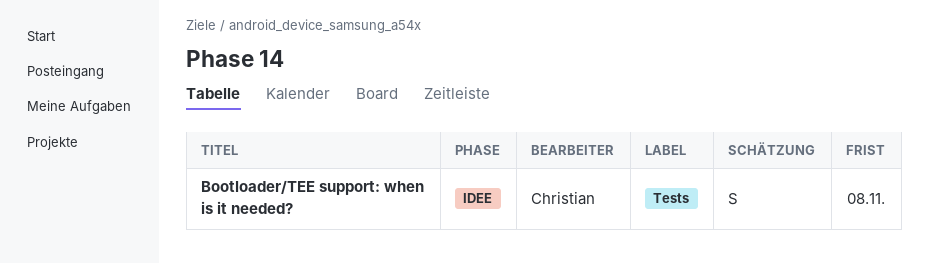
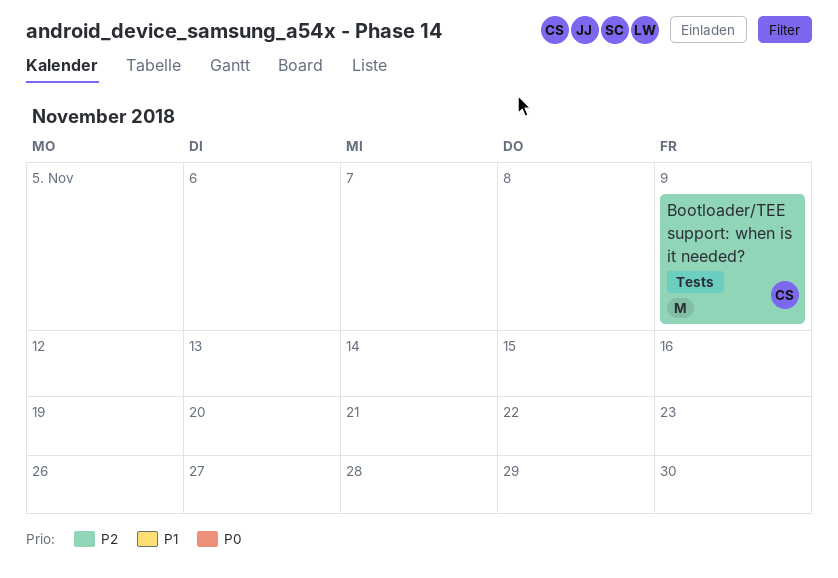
Bootloader/TEE support: when is it needed?, estimate: S -> M
Bootloader/TEE support: when is it needed?, due: Nov 8 -> Nov 9

